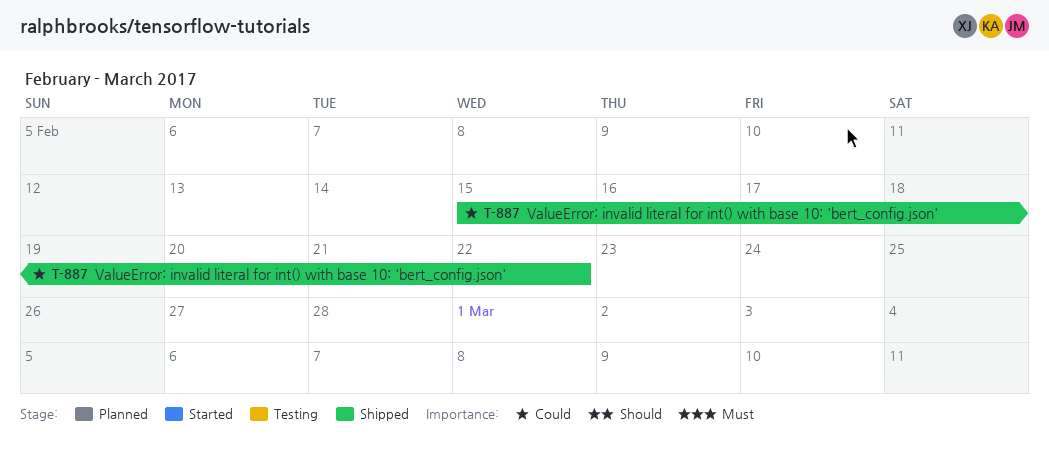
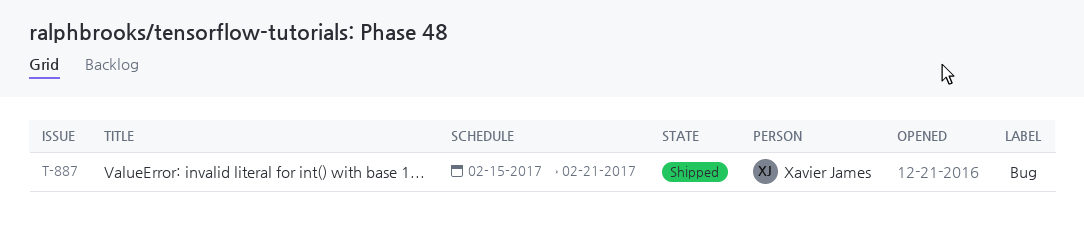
T-887, due: Feb 22 -> Feb 21

